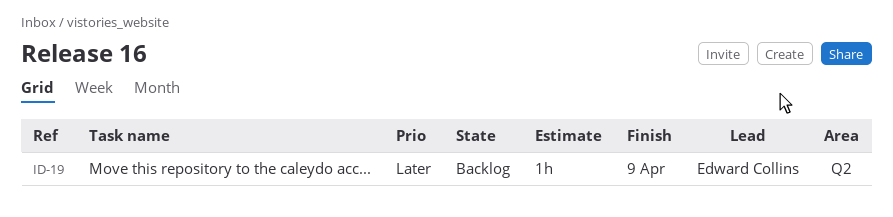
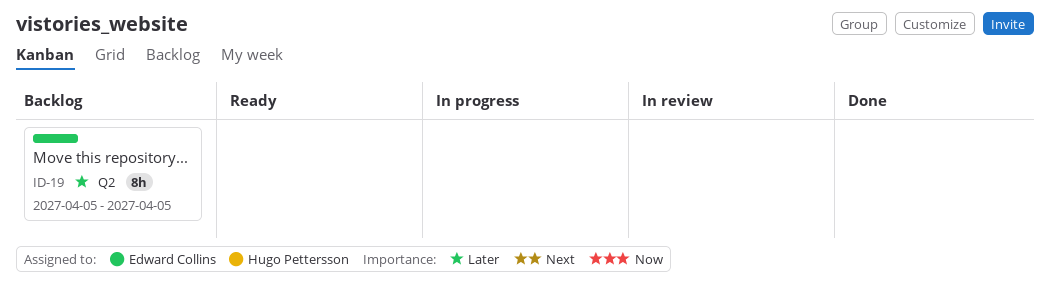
ID-19, estimate: 1h -> 8h
ID-19, due: Apr 9 -> Apr 5

